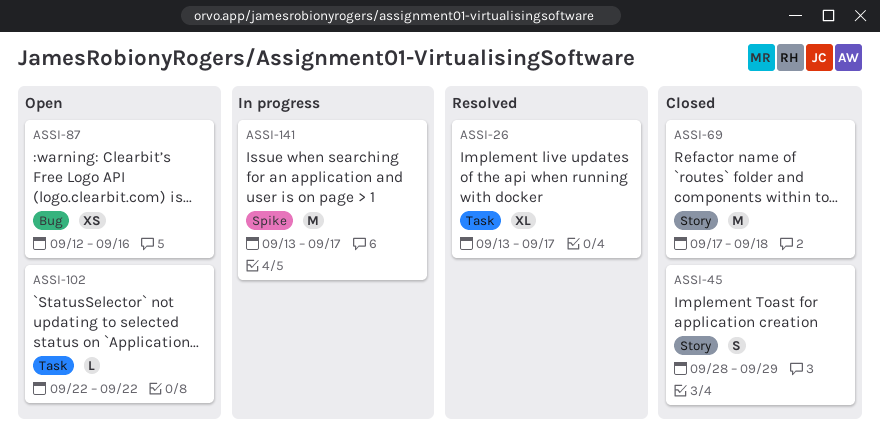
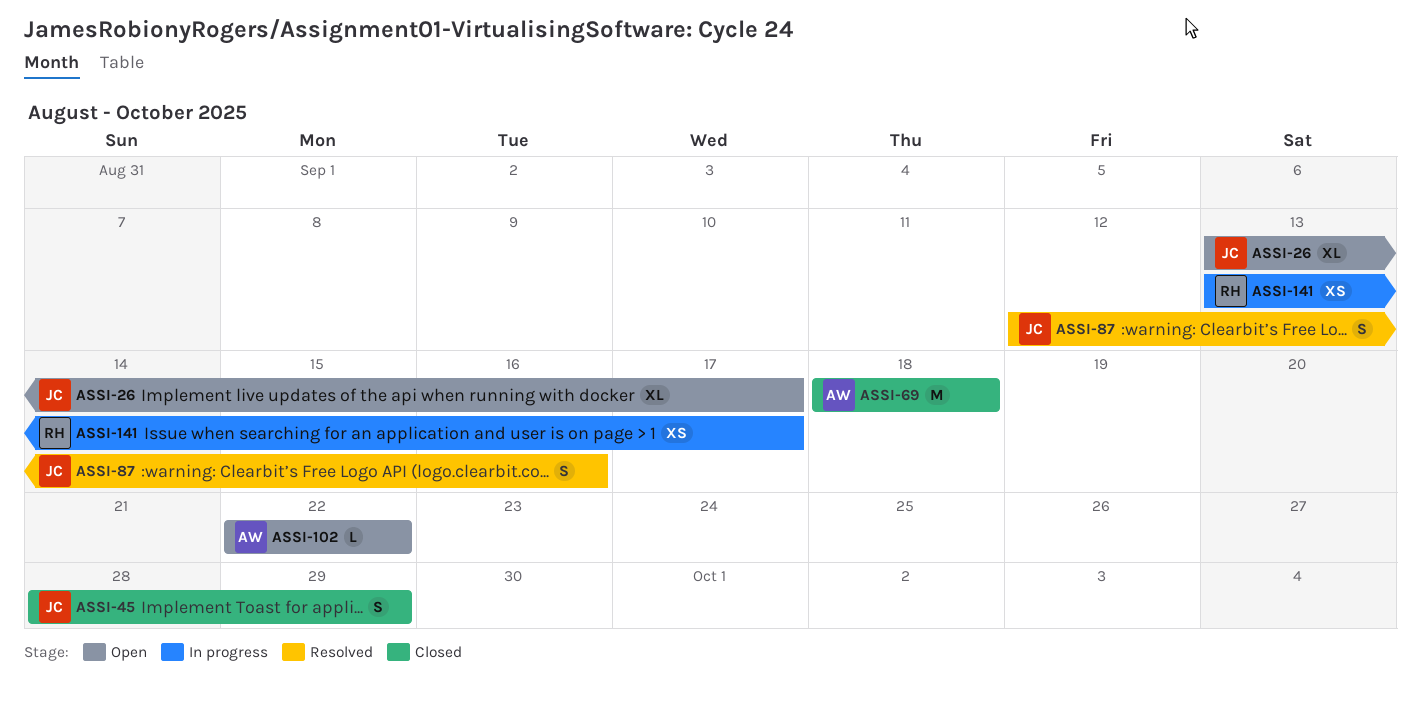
ASSI-26, status: Resolved -> Open
ASSI-69, start: Sep 17 -> Sep 18
ASSI-87, status: Open -> Resolved
ASSI-87, estimate: XS -> S
ASSI-141, estimate: M -> XS

